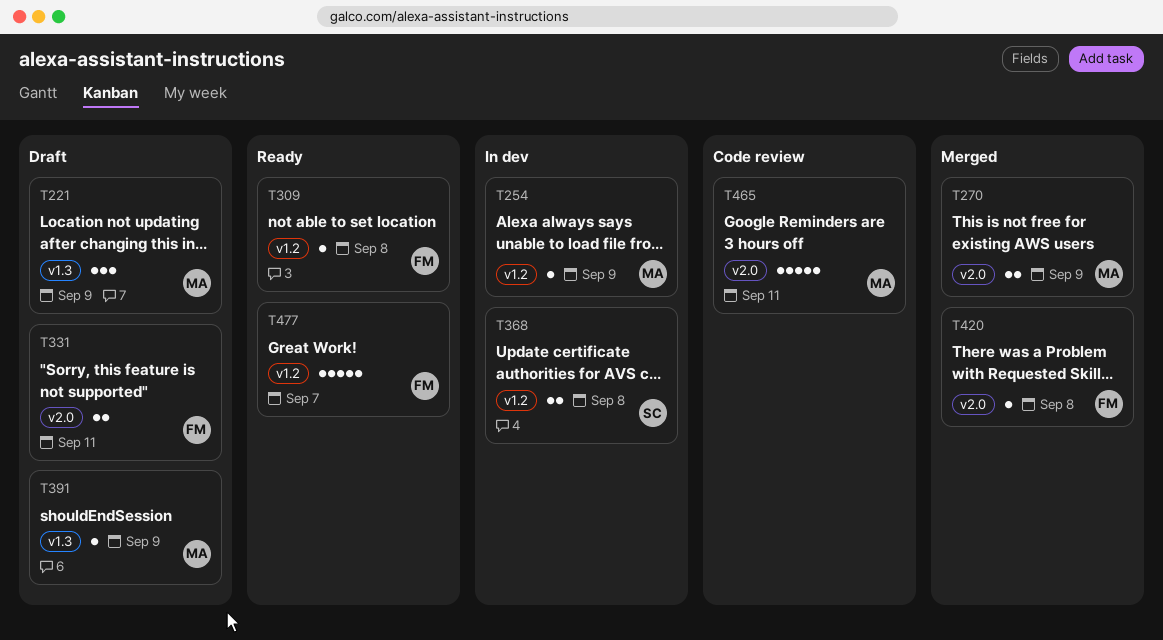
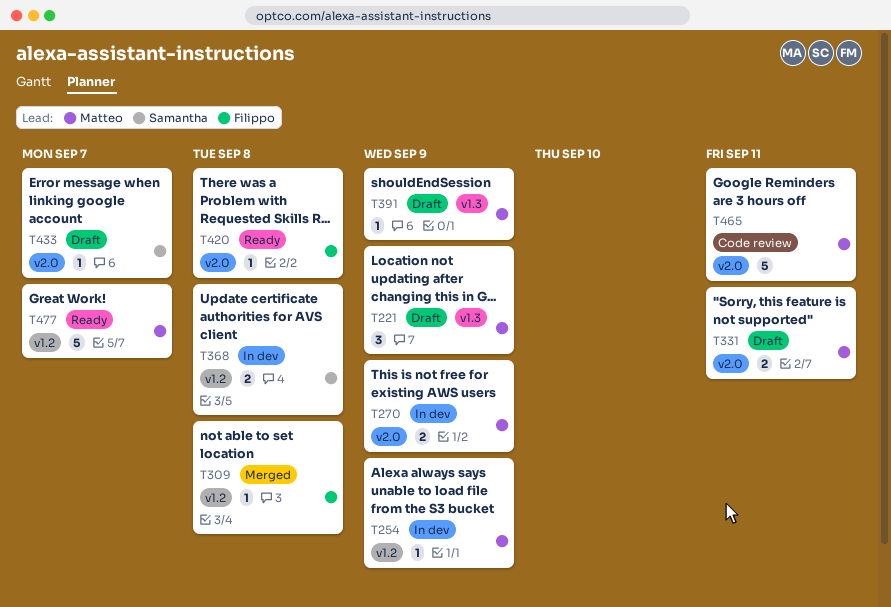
T270, status: Merged -> In dev
T309, status: Ready -> Merged
T331, owner: Filippo -> Matteo
T420, status: Merged -> Ready
T433: none -> present
T477, owner: Filippo -> Matteo

